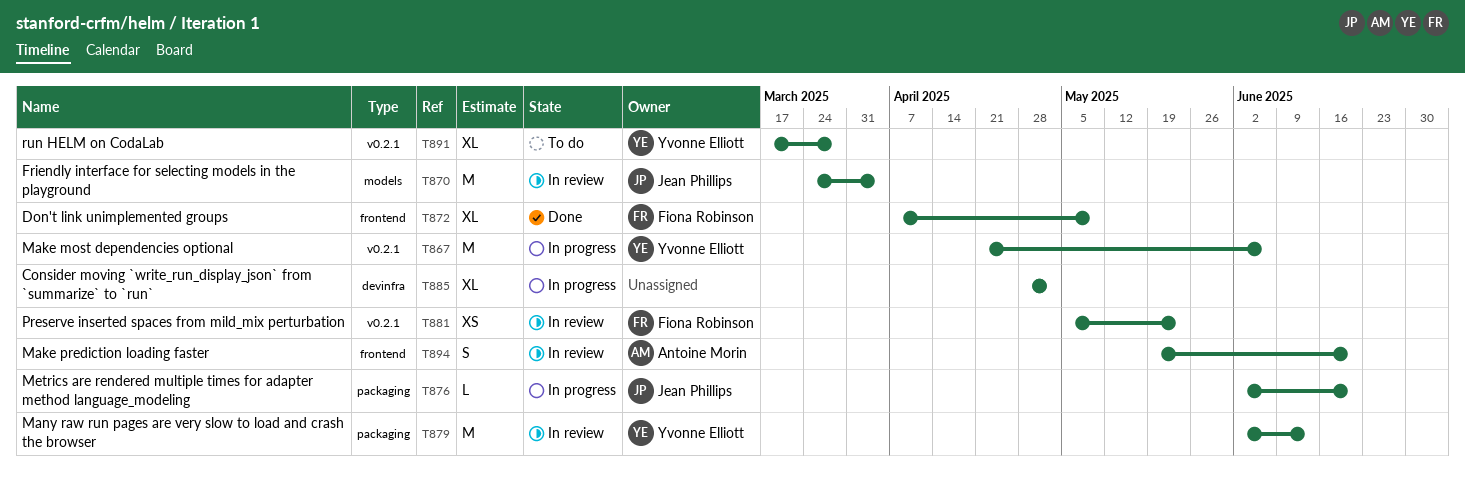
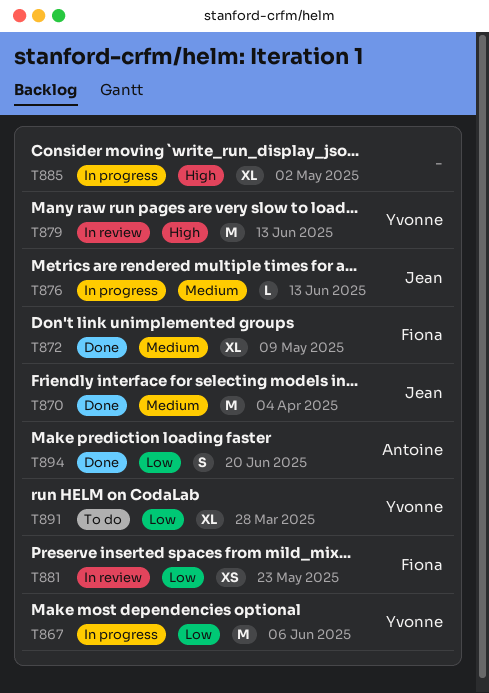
T870, status: In review -> Done
T876, due: Jun 20 -> Jun 13
T894, status: In review -> Done

